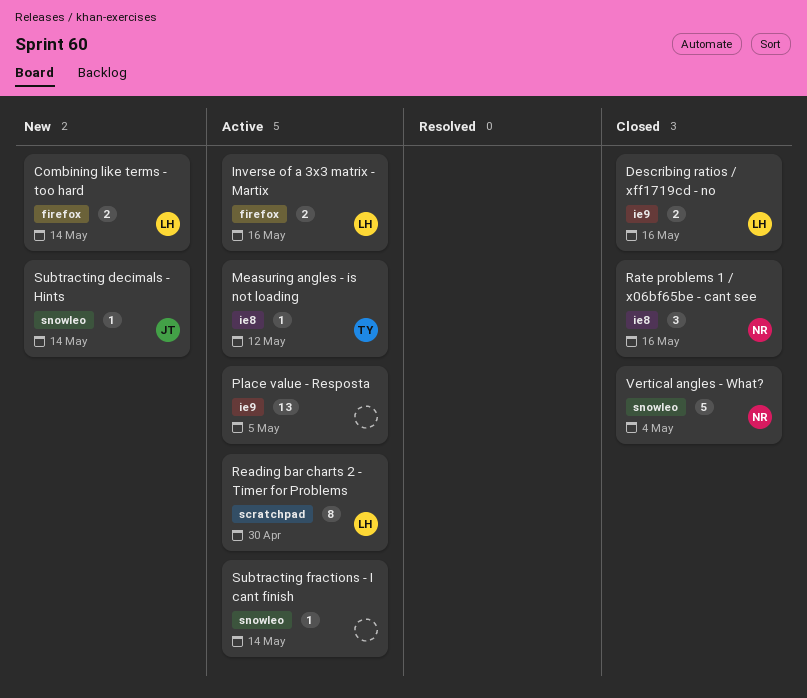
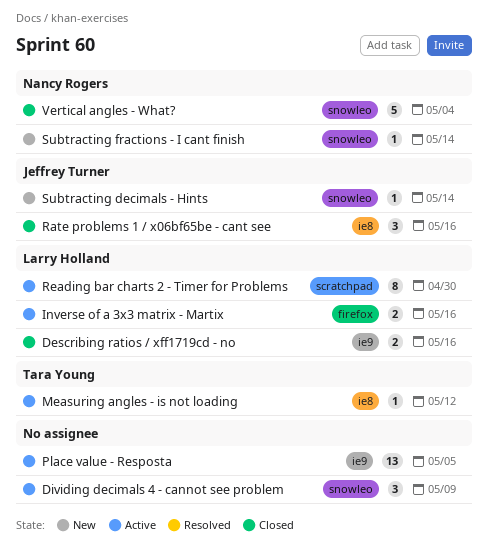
Combining like terms - too hard: present -> none
Dividing decimals 4 - cannot see problem: none -> present
Rate problems 1 / x06bf65be - cant see, owner: Nancy Rogers -> Jeffrey Turner
Subtracting fractions - I cant finish, status: Active -> New
Subtracting fractions - I cant finish, owner: none -> Nancy Rogers

